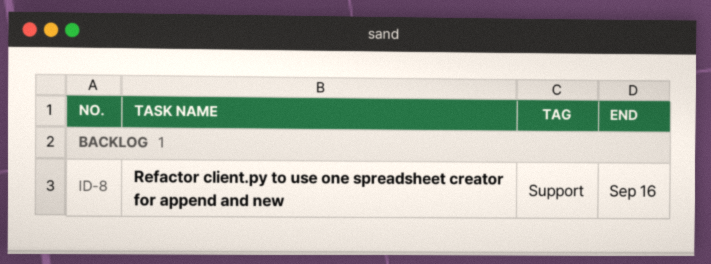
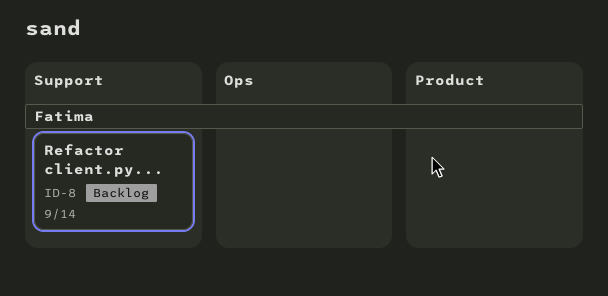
ID-8, due: Sep 16 -> Sep 14

